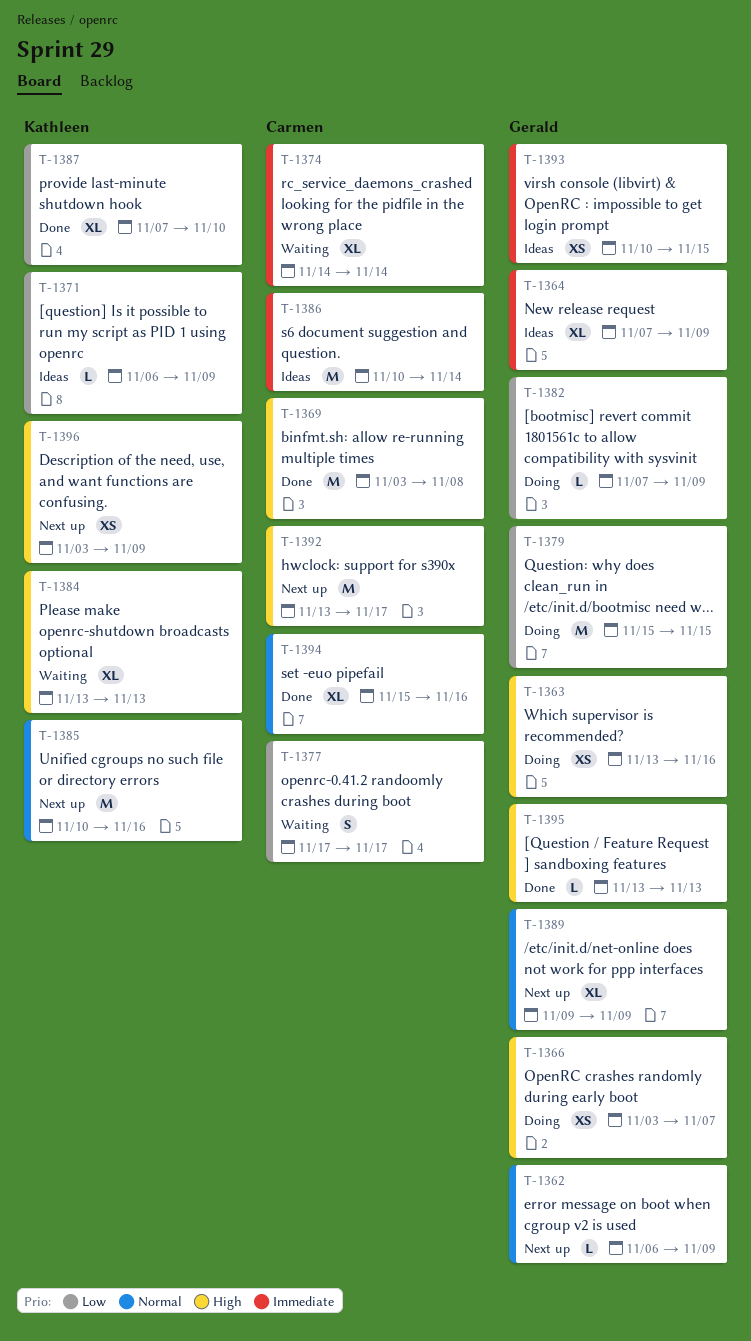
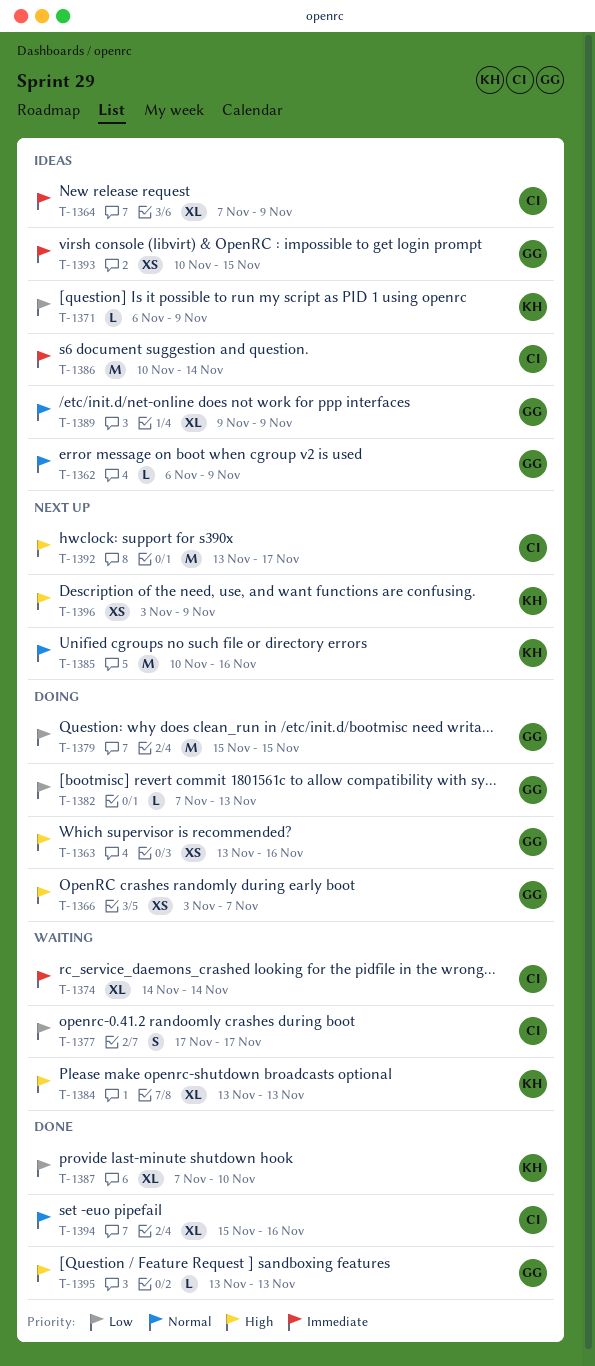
T-1362, status: Next up -> Ideas
T-1364, owner: Gerald -> Carmen
T-1369: present -> none
T-1382, due: Nov 9 -> Nov 13
T-1389, status: Next up -> Ideas

